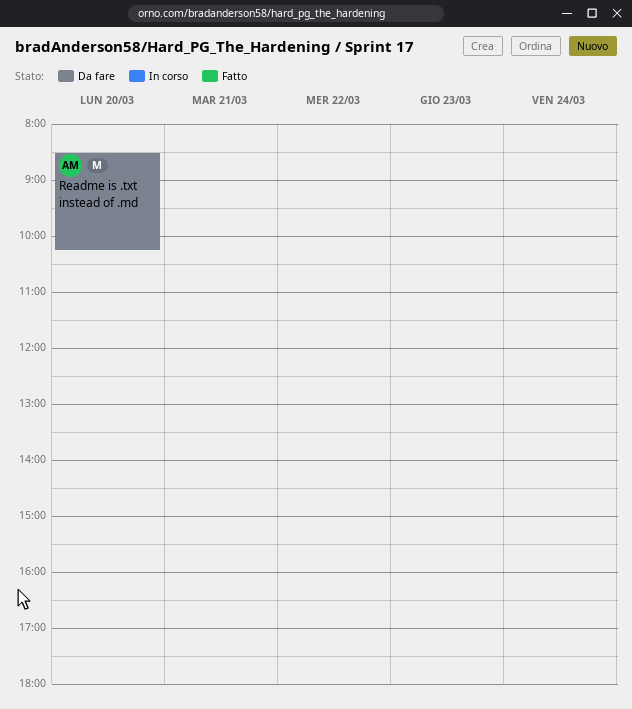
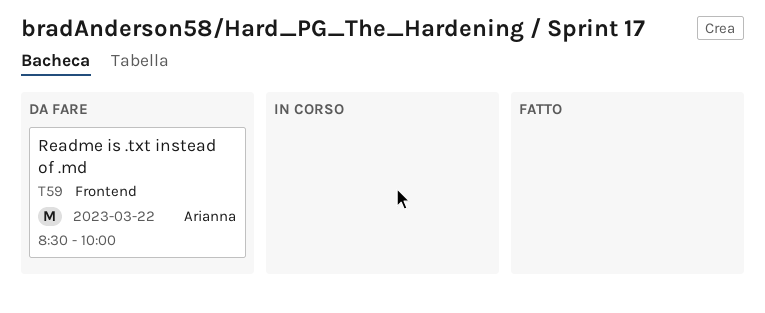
Readme is .txt instead of .md, day: Mar 20 -> Mar 22
Readme is .txt instead of .md, ends: 10:15 -> 10:00

